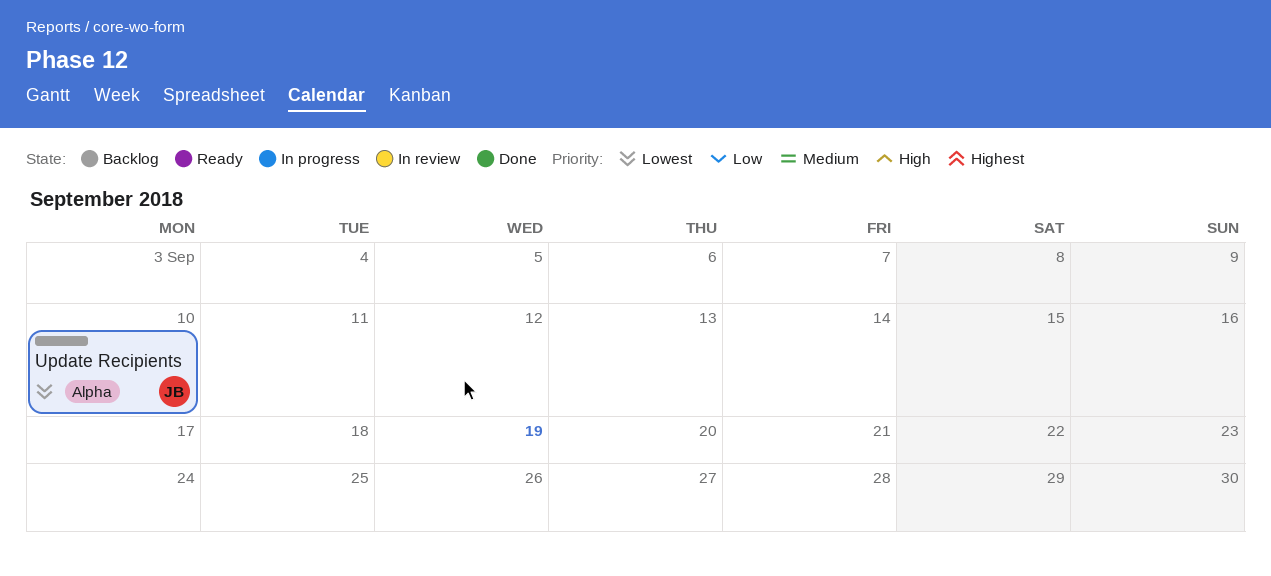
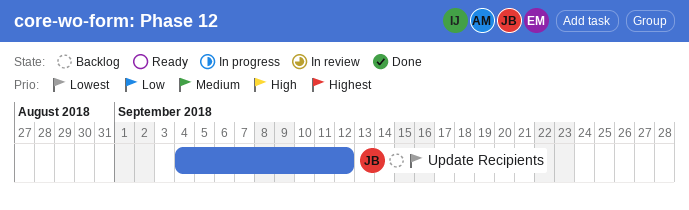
Update Recipients, due: Sep 10 -> Sep 12

